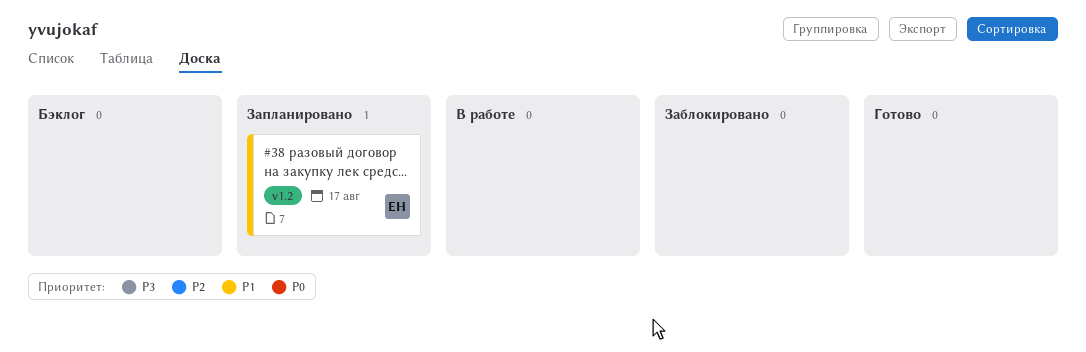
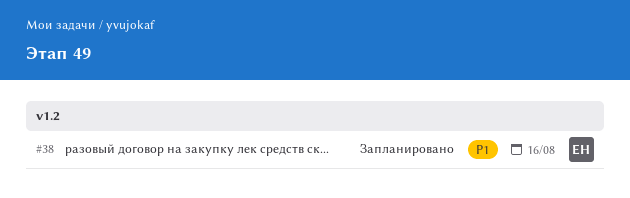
#38, due: Aug 17 -> Aug 16

